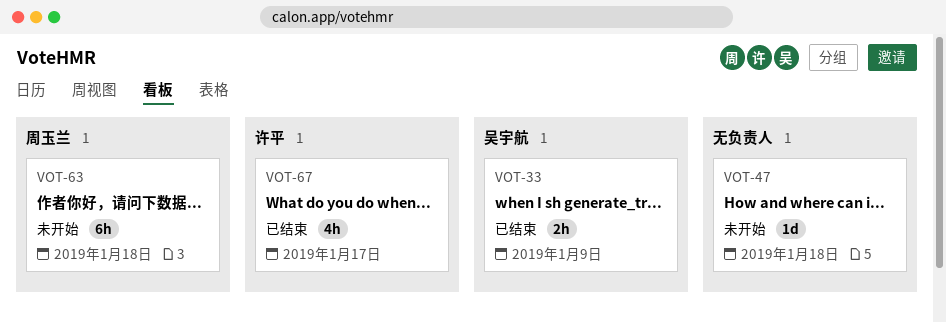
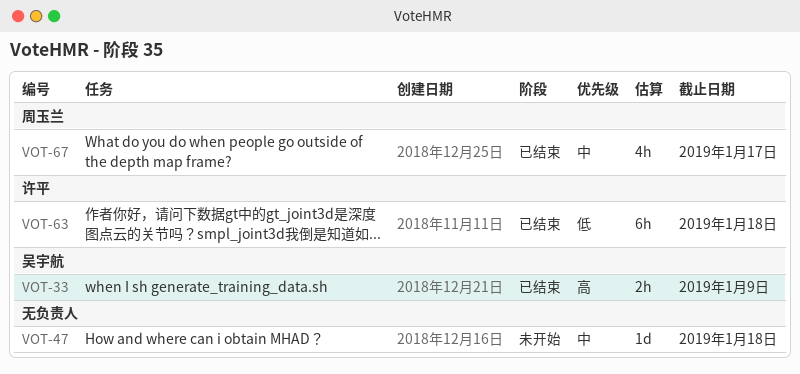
VOT-63, status: 未开始 -> 已结束
VOT-63, owner: 周玉兰 -> 许平
VOT-67, owner: 许平 -> 周玉兰

